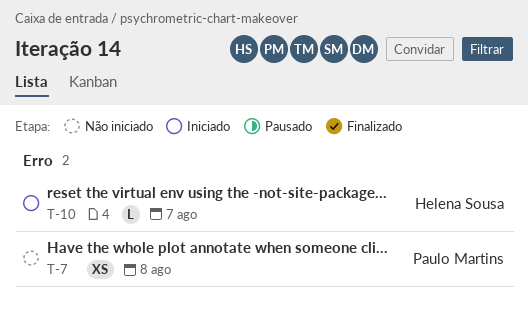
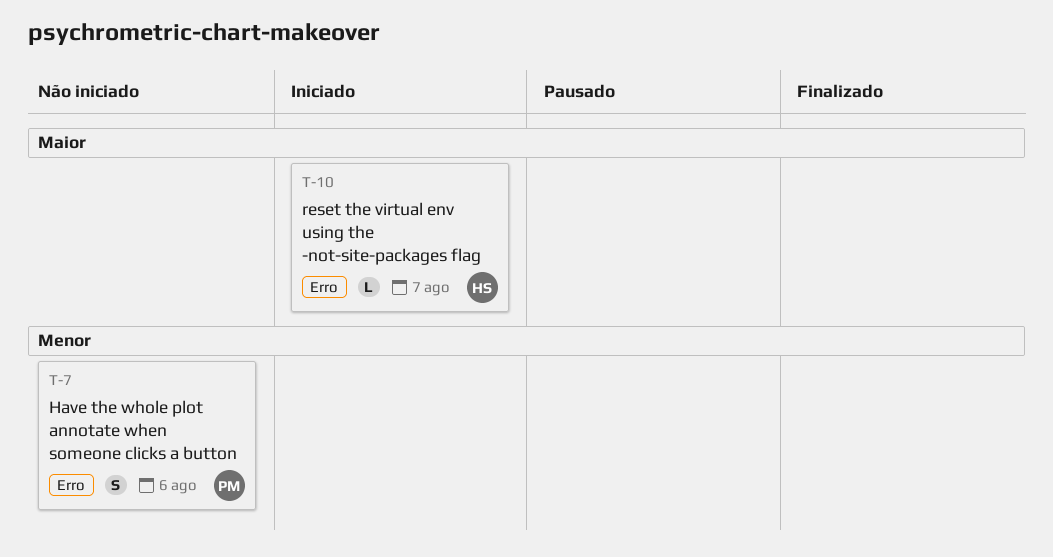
T-7, estimate: XS -> S
T-7, due: Aug 8 -> Aug 6

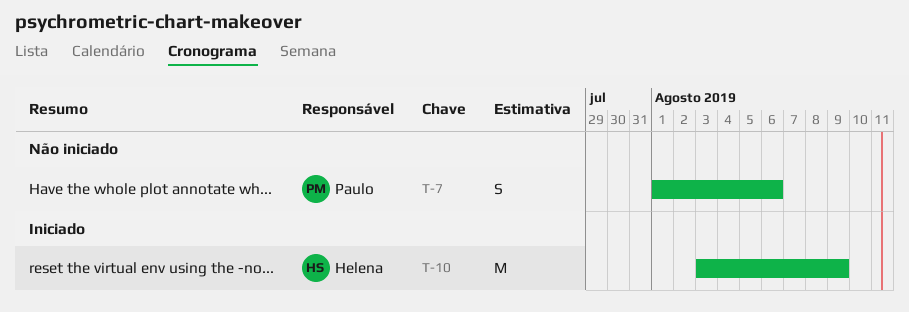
T-10, estimate: L -> M
T-10, due: Aug 7 -> Aug 9

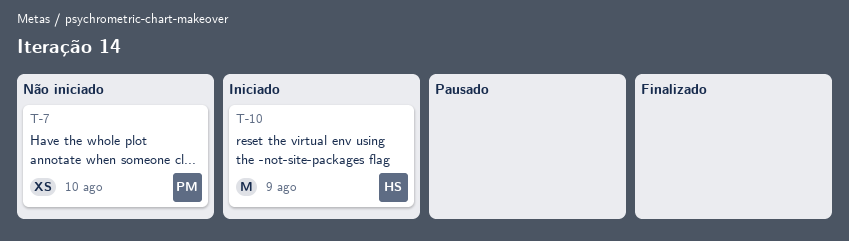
T-7, estimate: S -> XS
T-7, due: Aug 6 -> Aug 10

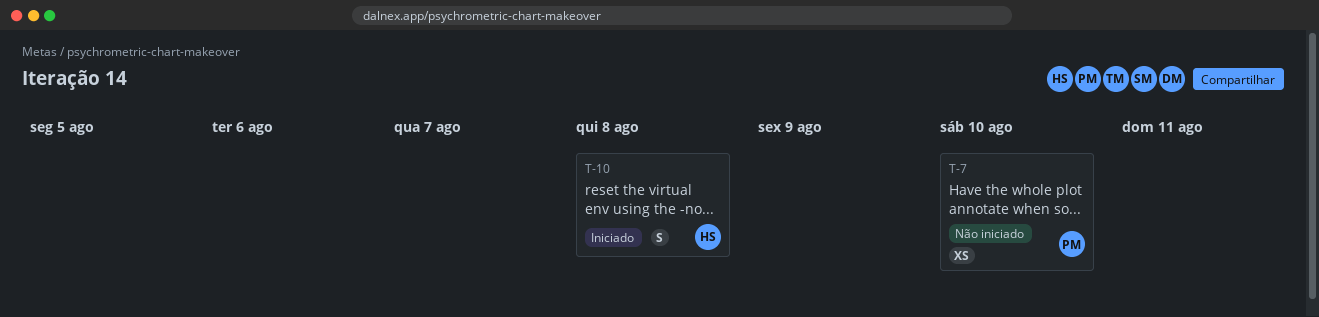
T-10, estimate: M -> S
T-10, due: Aug 9 -> Aug 8

